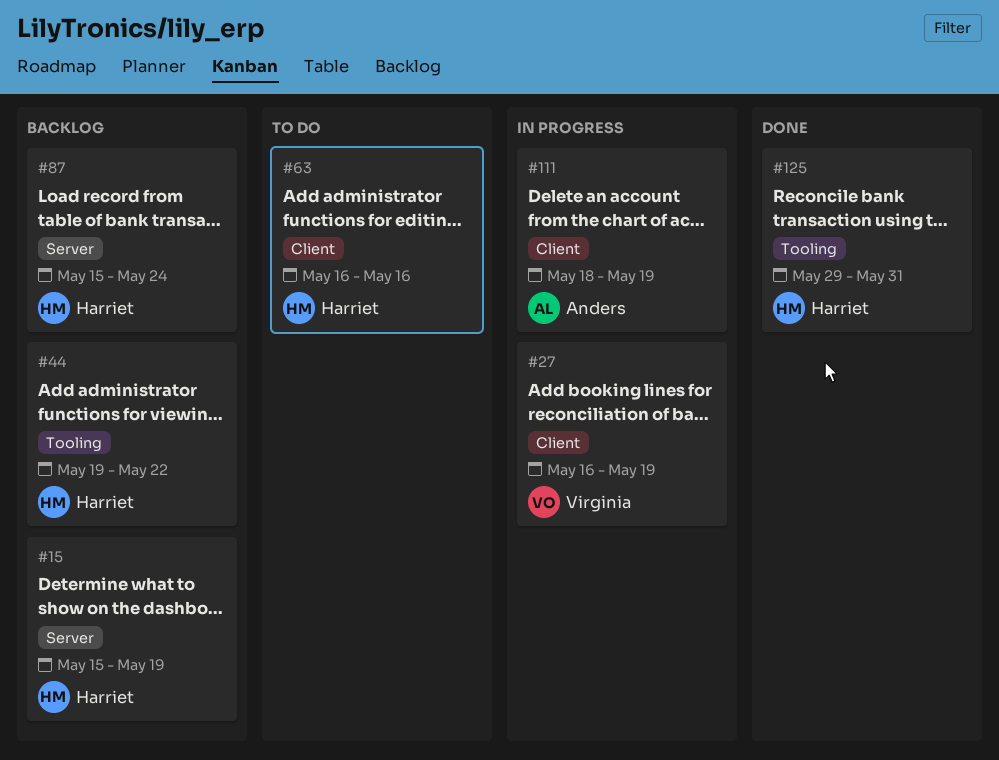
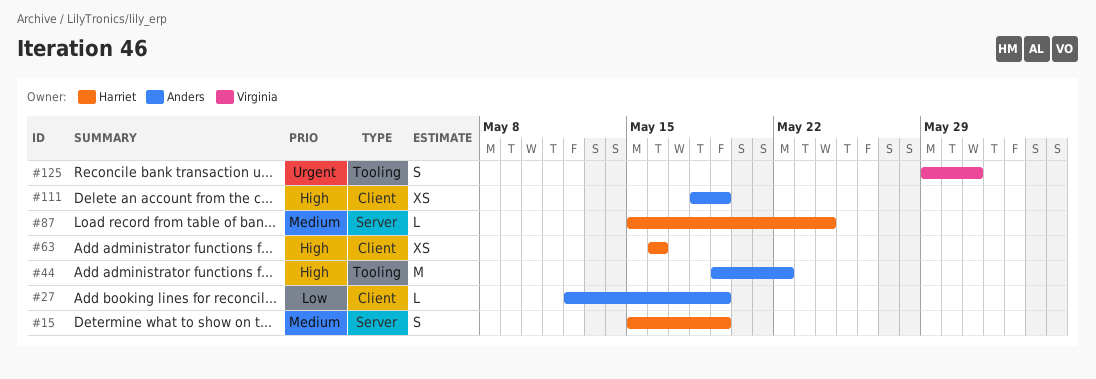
#27, owner: Virginia -> Anders
#27, start: May 16 -> May 12
#44, owner: Harriet -> Anders
#125, owner: Harriet -> Virginia

